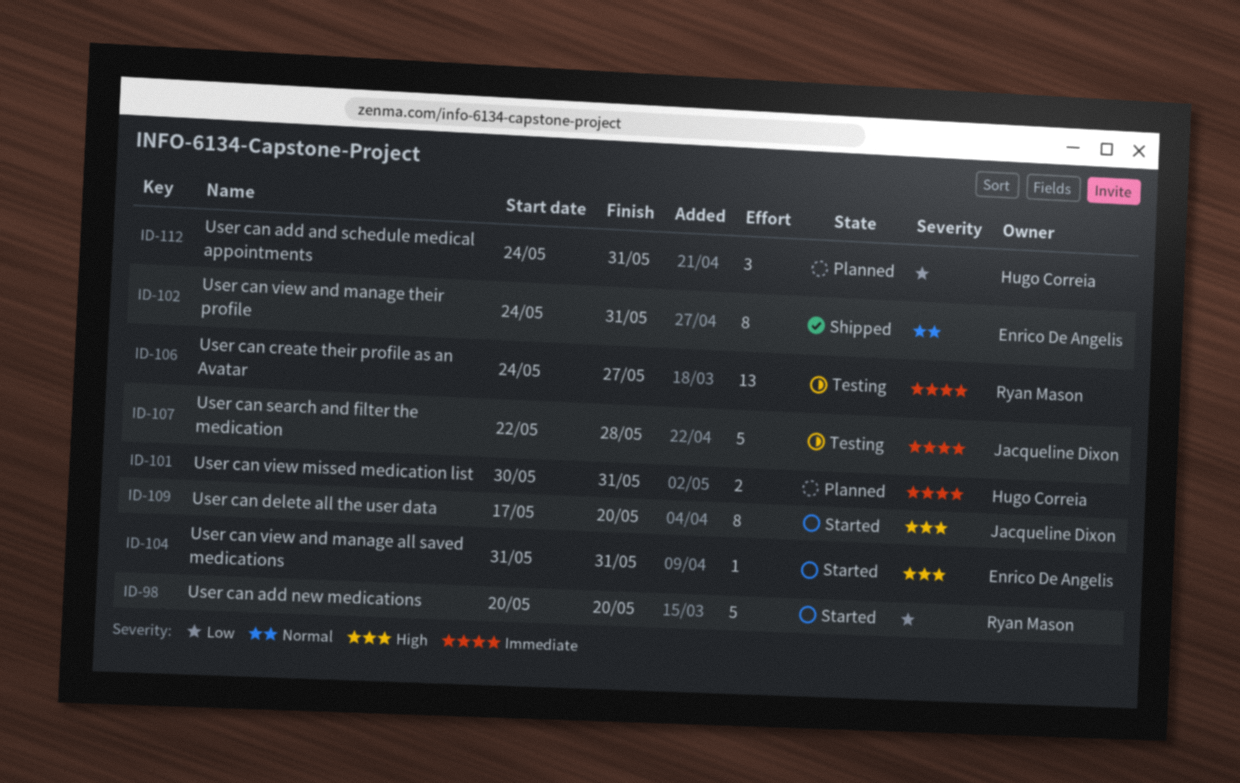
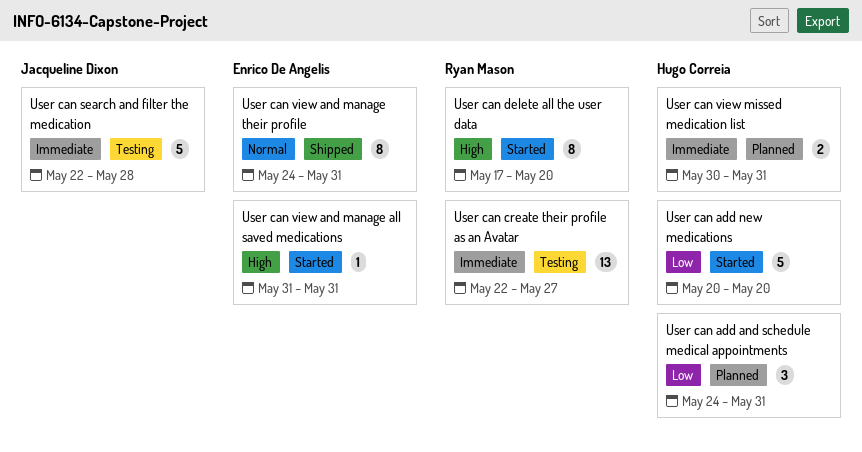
User can add new medications, owner: Ryan Mason -> Hugo Correia
User can create their profile as an Avatar, start: May 24 -> May 22
User can delete all the user data, owner: Jacqueline Dixon -> Ryan Mason

